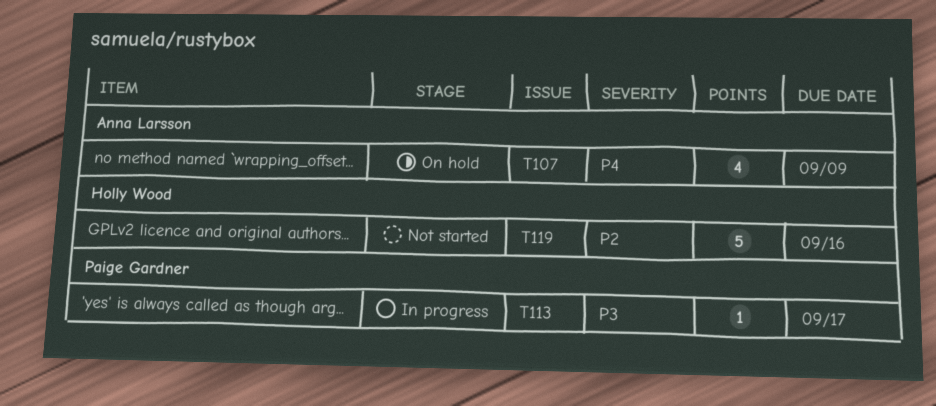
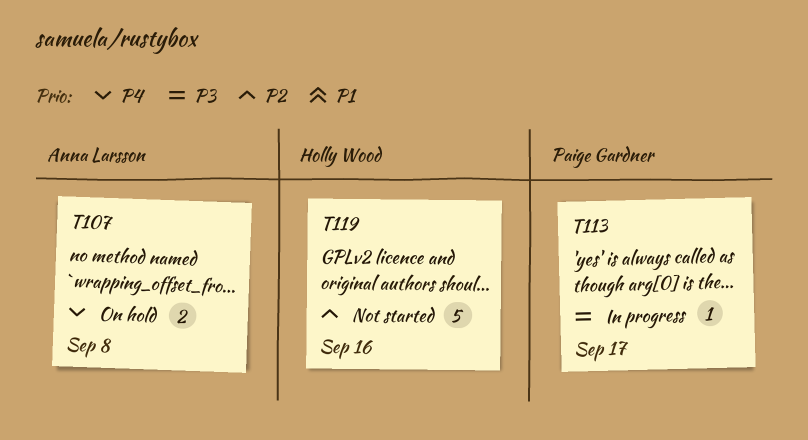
T107, estimate: 4 -> 2
T107, due: Sep 9 -> Sep 8

